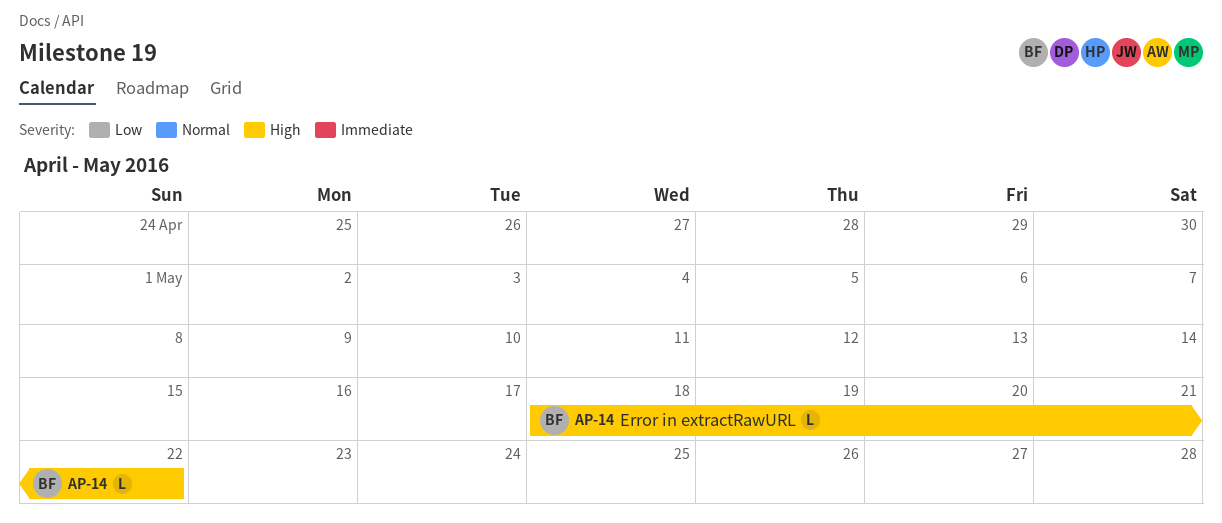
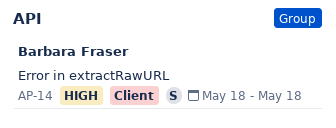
AP-14, estimate: L -> S
AP-14, due: May 22 -> May 18

